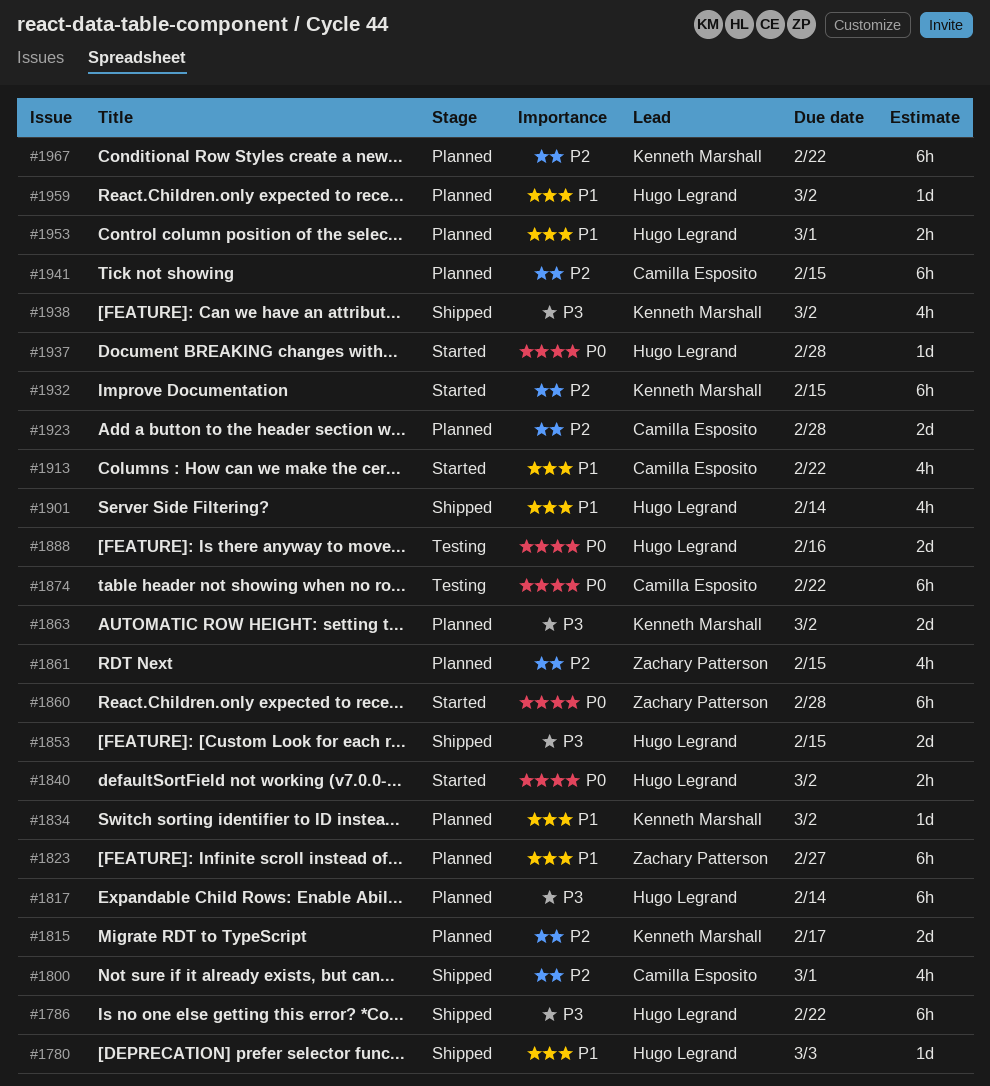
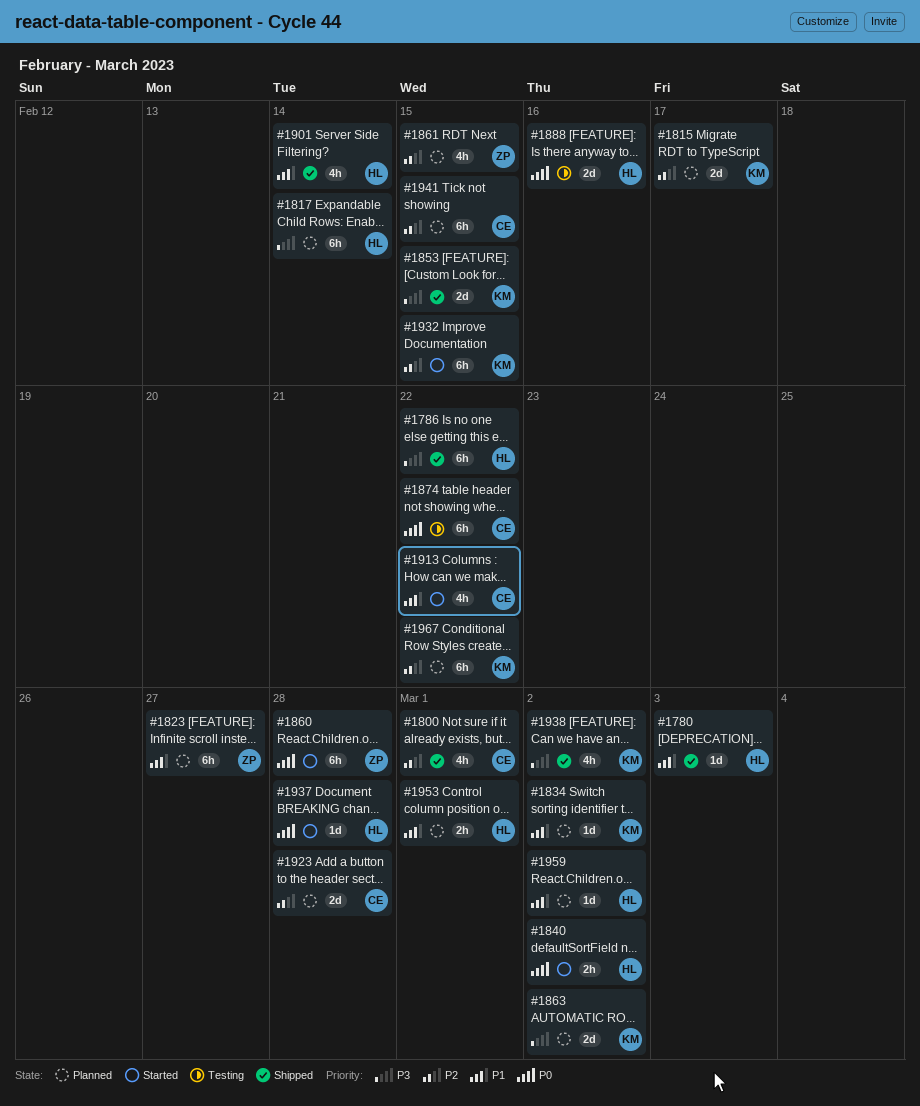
#1853, owner: Hugo Legrand -> Kenneth Marshall

